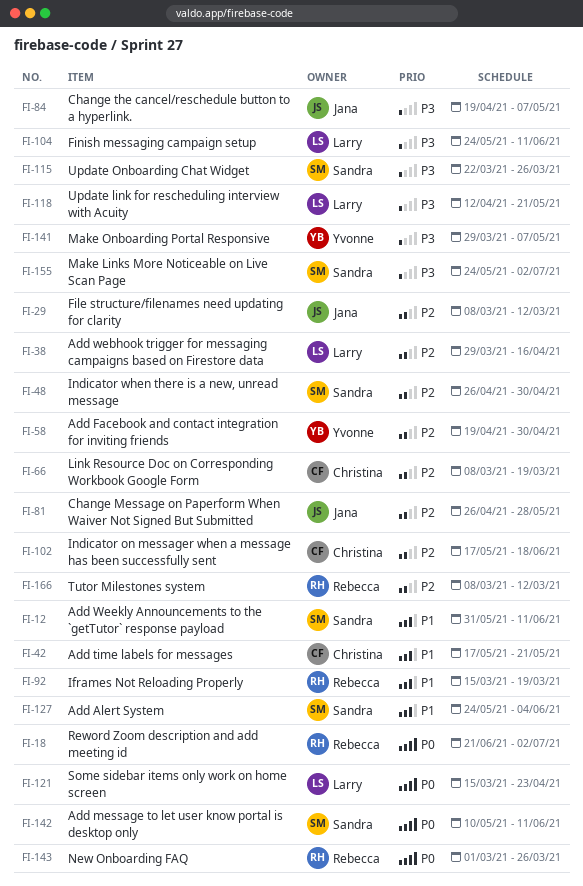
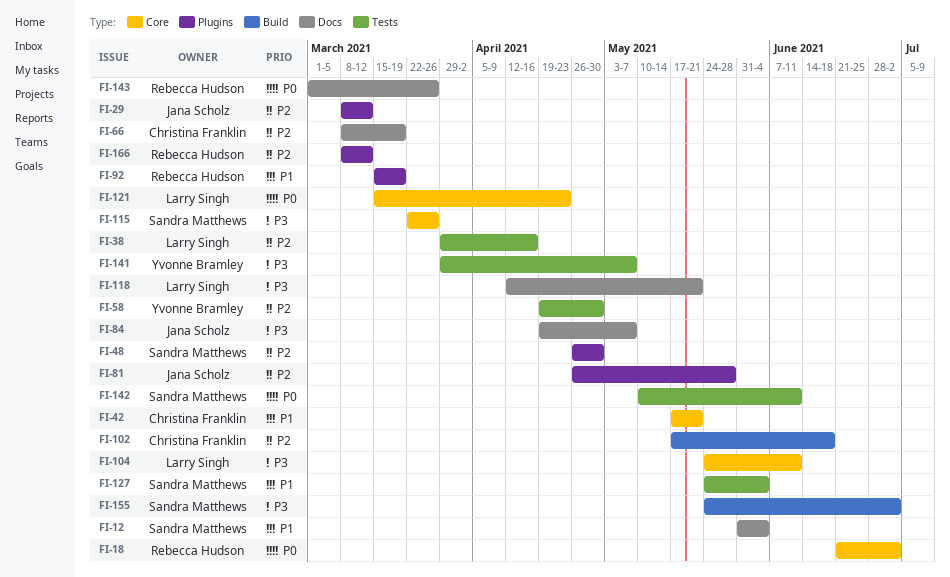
FI-12, due: Jun 11 -> Jun 4

